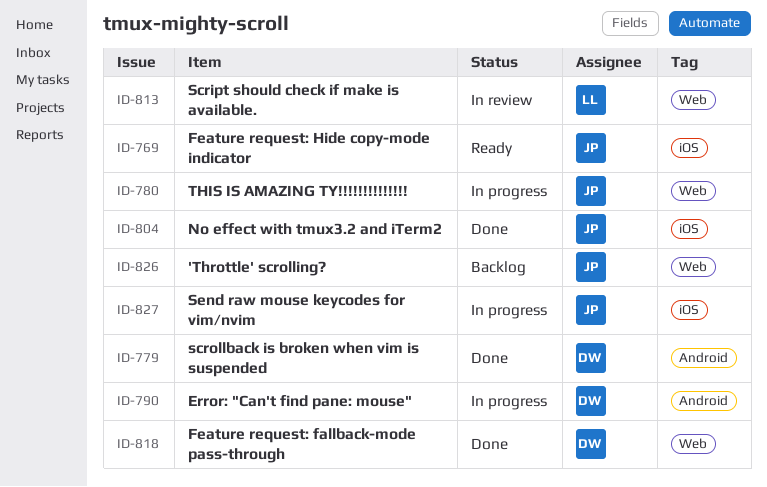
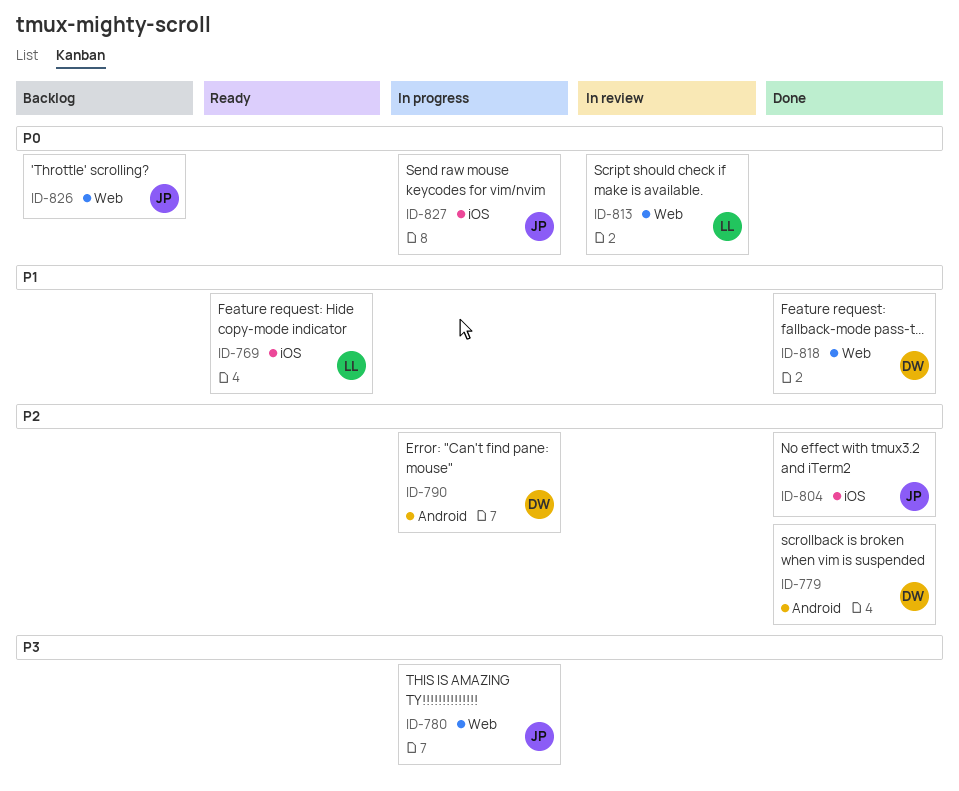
ID-769, owner: JP -> LL

